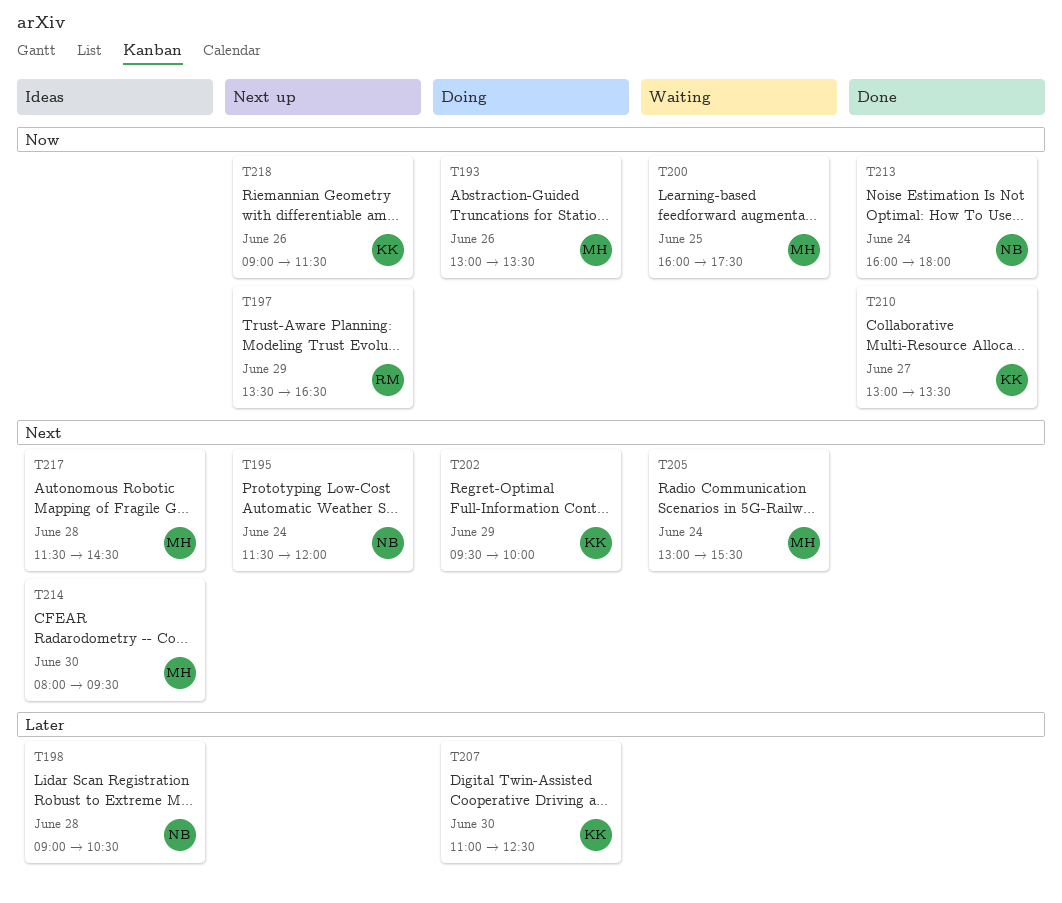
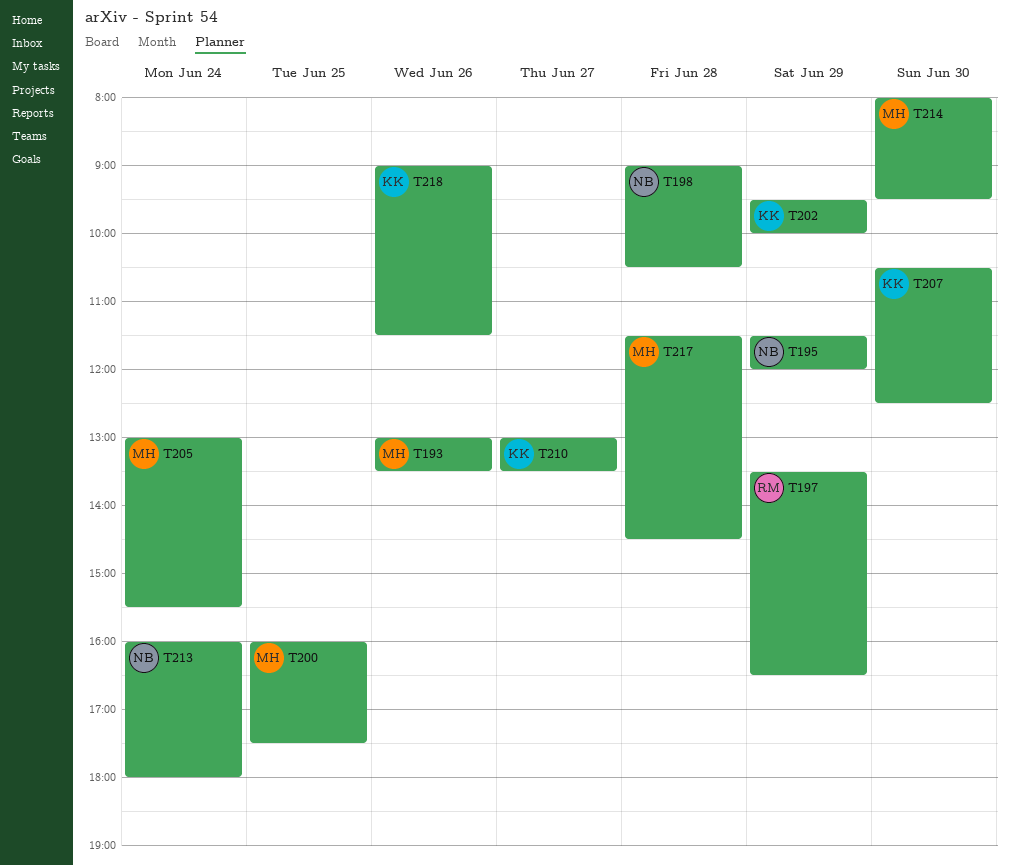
T195, day: Jun 24 -> Jun 29
T207, begins: 11:00 -> 10:30

